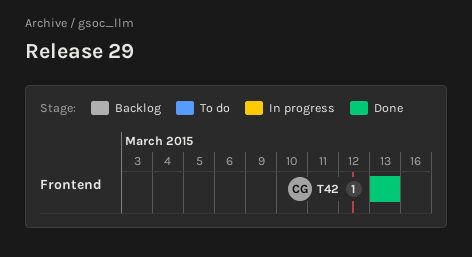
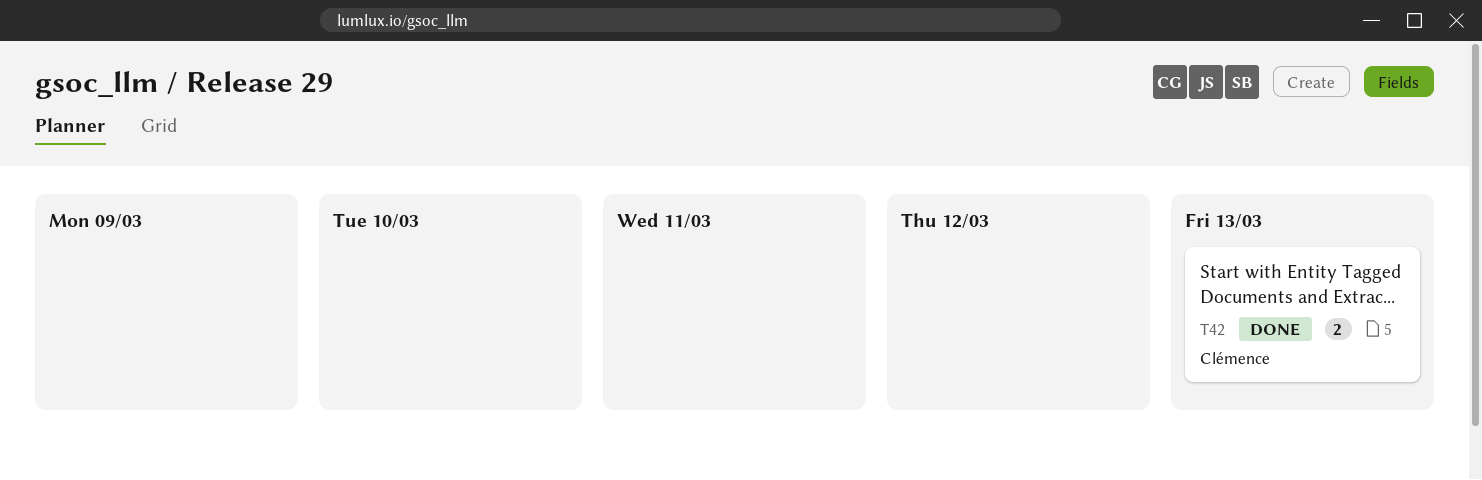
T42, estimate: 1 -> 2

